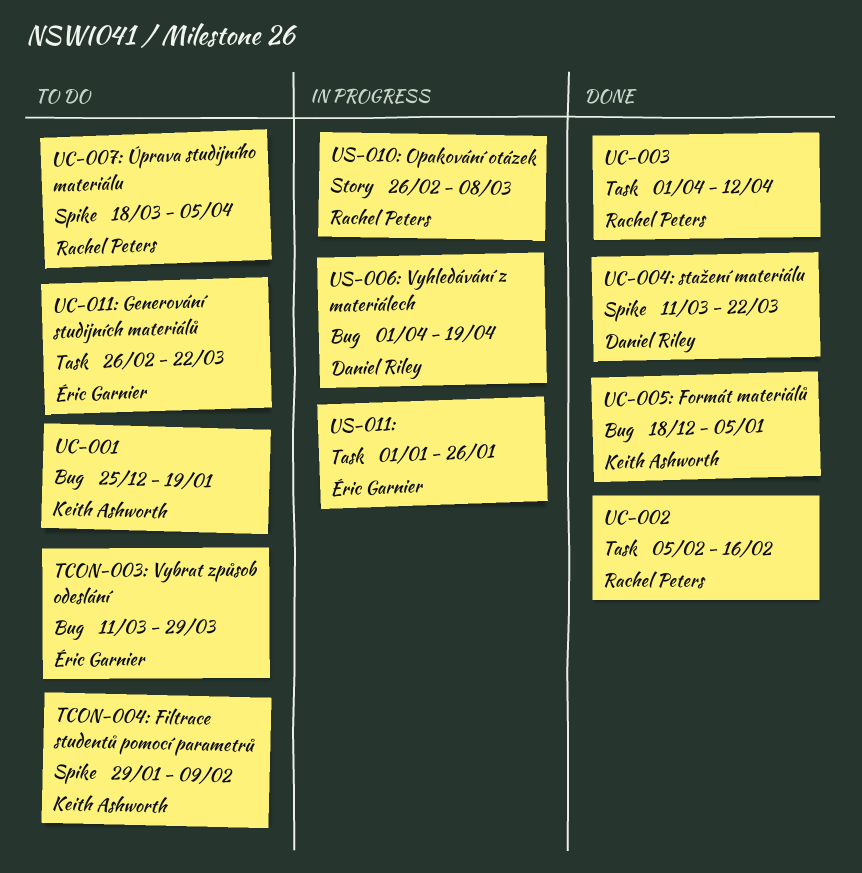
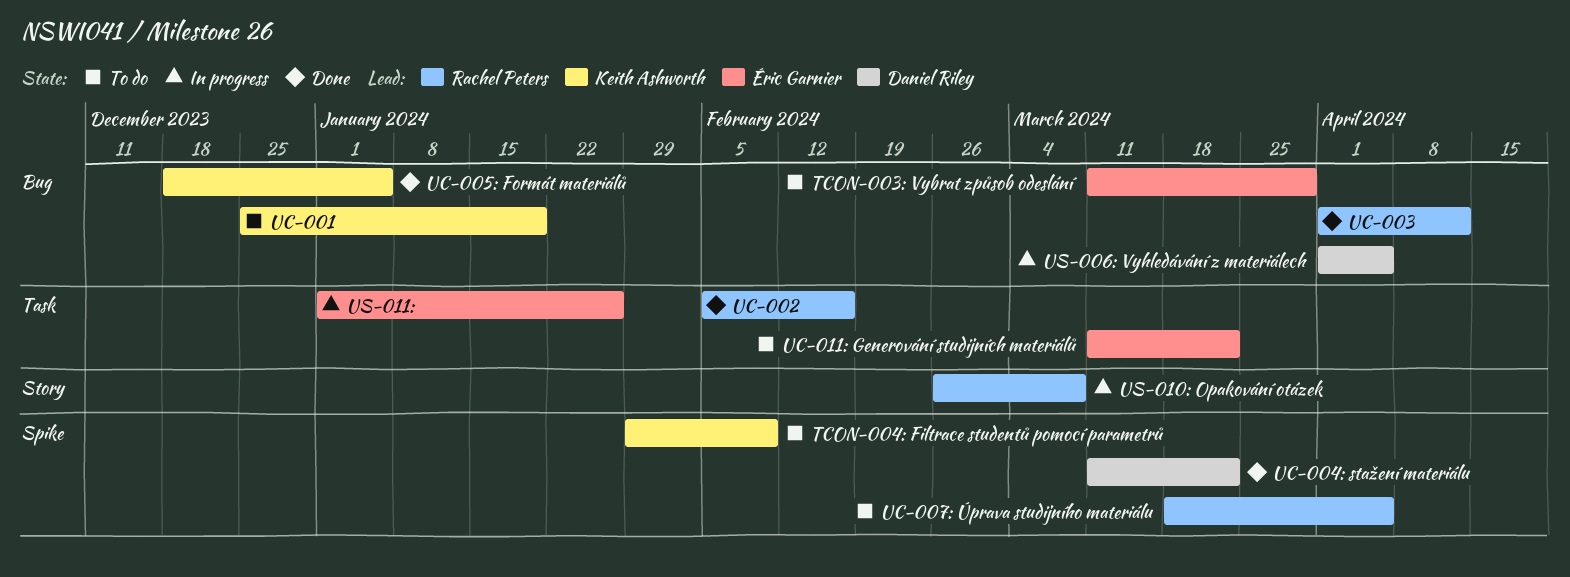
UC-003, label: Task -> Bug
UC-011: Generování studijních materiálů, start: Feb 26 -> Mar 11
US-006: Vyhledávání z materiálech, due: Apr 19 -> Apr 5

